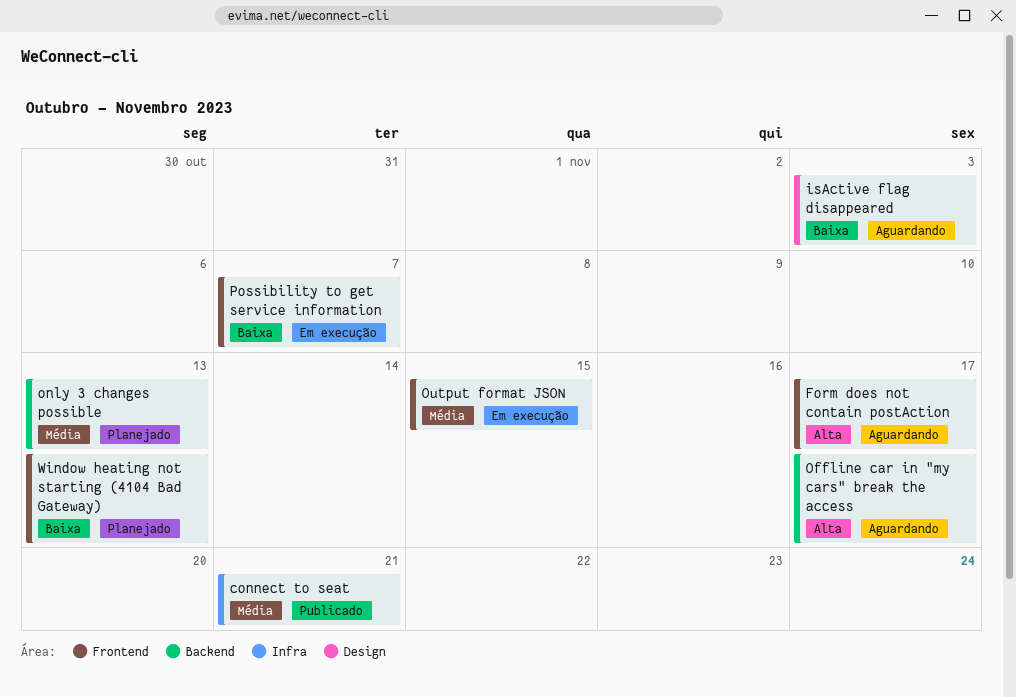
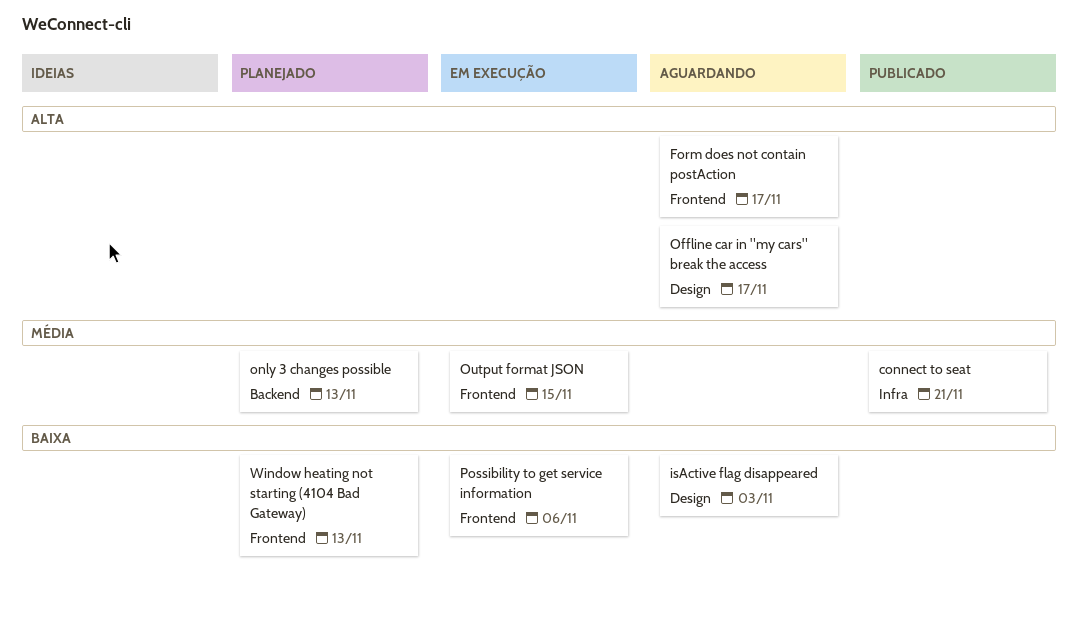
Offline car in "my cars" break the access, label: Backend -> Design
Possibility to get service information, due: Nov 7 -> Nov 6

